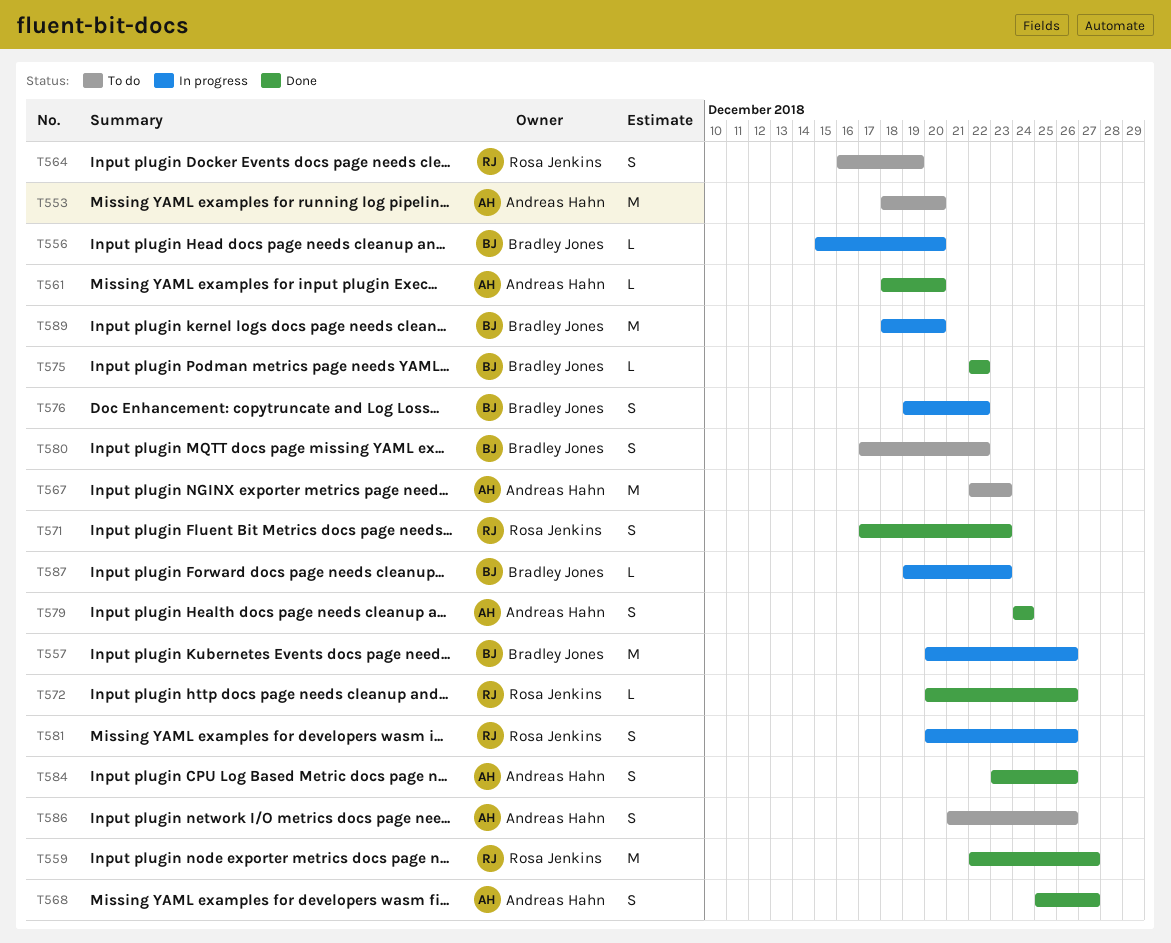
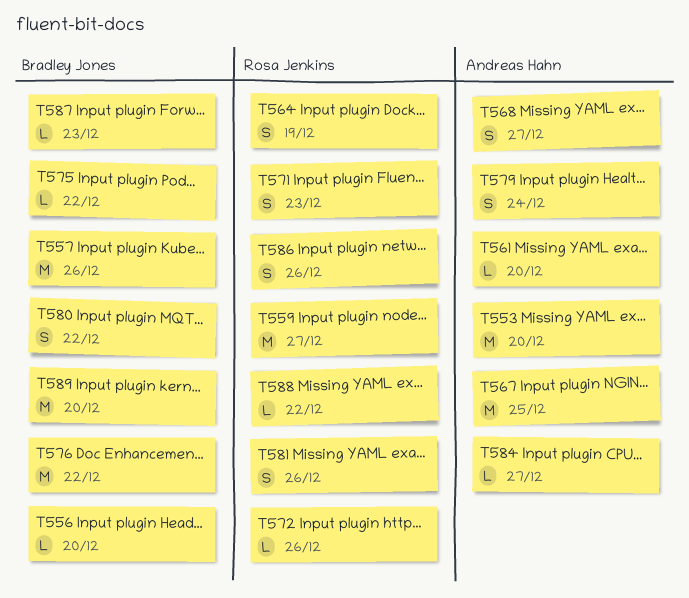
T567, due: Dec 23 -> Dec 25
T576, estimate: S -> M
T584, estimate: S -> L
T584, due: Dec 26 -> Dec 27
T586, owner: Andreas Hahn -> Rosa Jenkins
T588: none -> present

